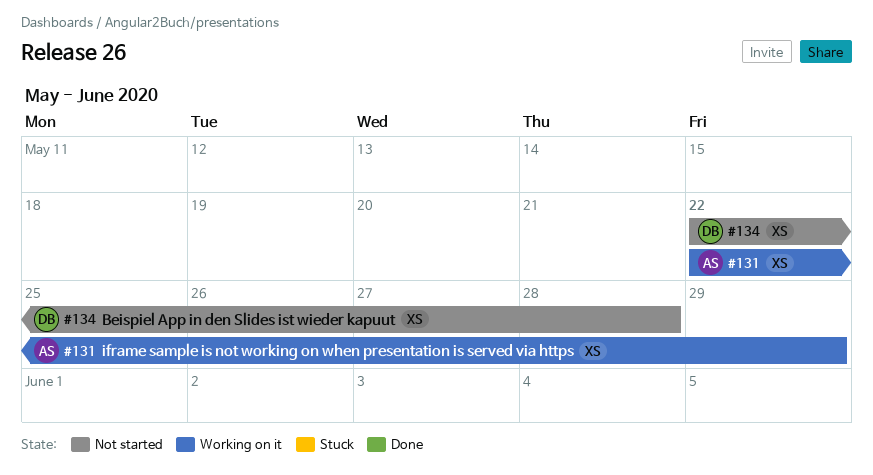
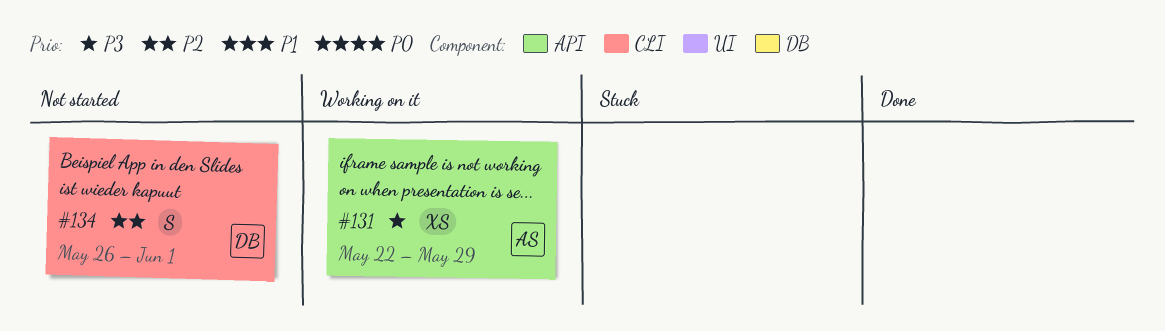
#134, estimate: XS -> S
#134, start: May 22 -> May 26
#134, due: May 28 -> Jun 1

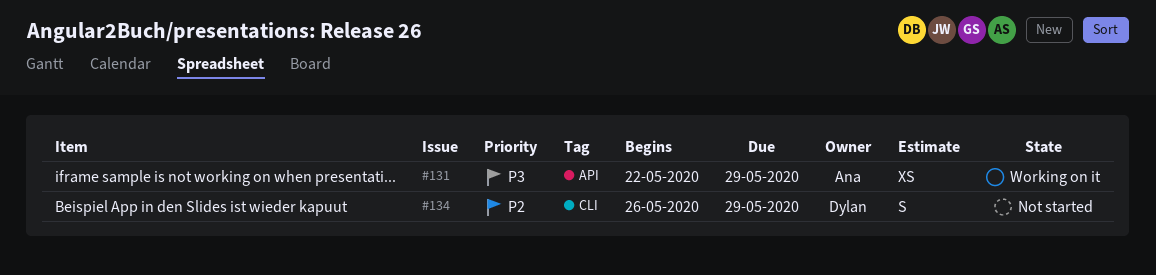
#134, due: Jun 1 -> May 29

